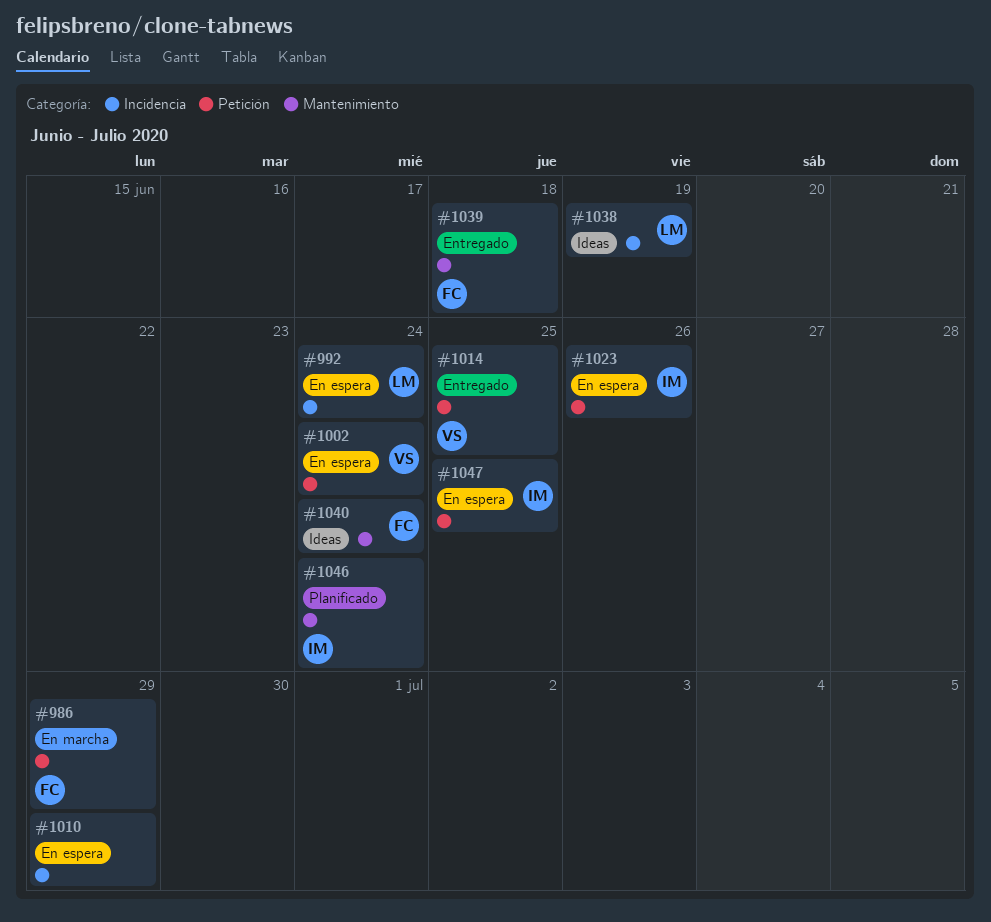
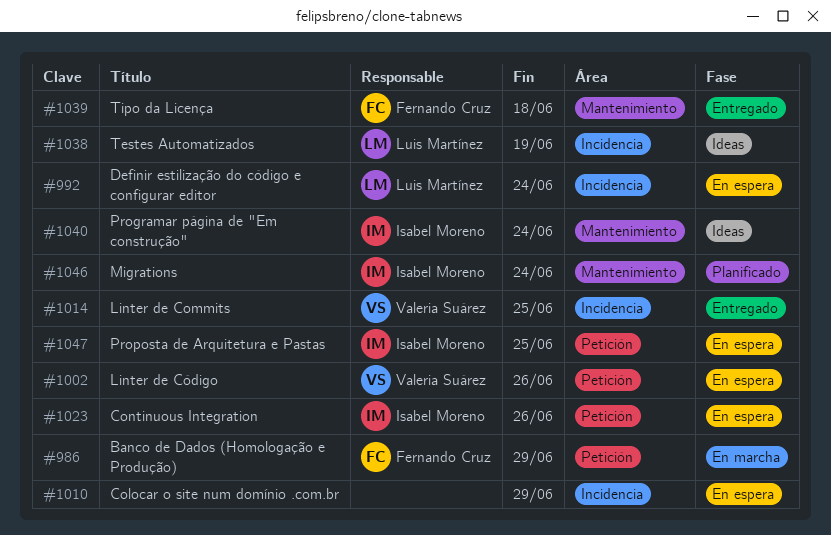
#1002, due: Jun 24 -> Jun 26
#1014, label: Petición -> Incidencia
#1040, owner: Fernando Cruz -> Isabel Moreno

